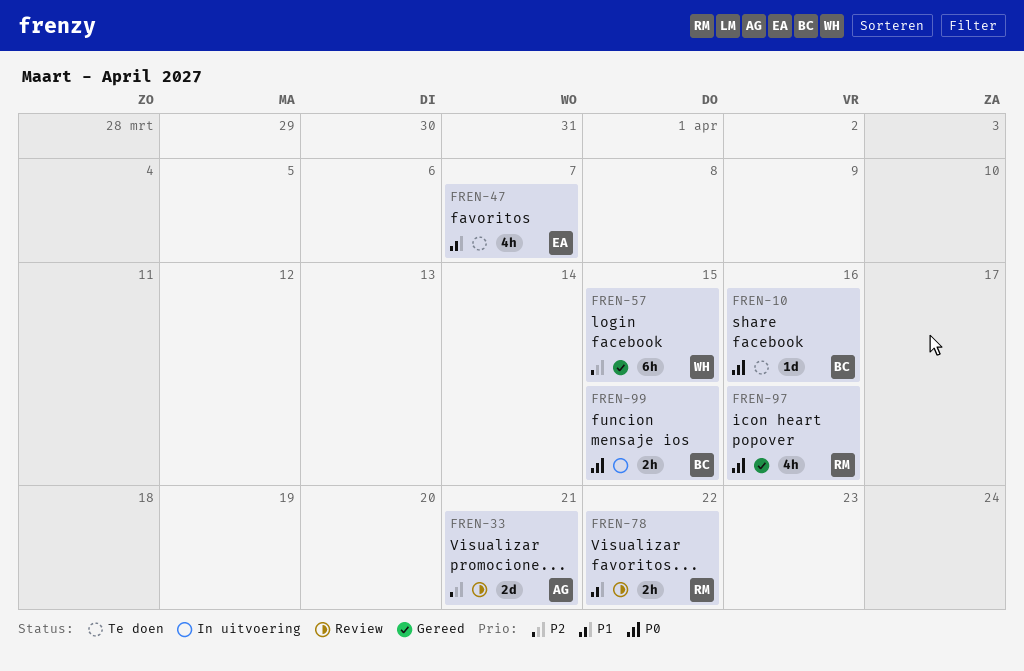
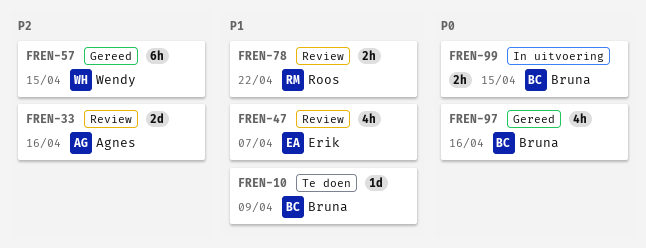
FREN-10, priority: P0 -> P1
FREN-10, due: Apr 16 -> Apr 9
FREN-33, due: Apr 21 -> Apr 16
FREN-47, status: Te doen -> Review
FREN-97, owner: Roos -> Bruna

